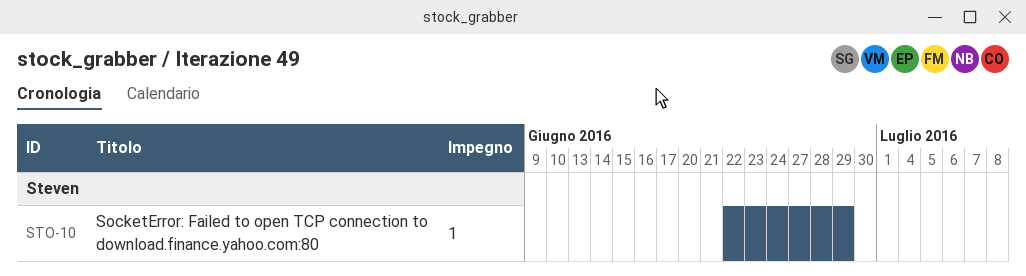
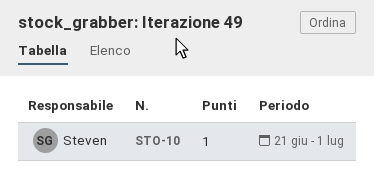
STO-10, start: Jun 22 -> Jun 21
STO-10, due: Jun 29 -> Jul 1

